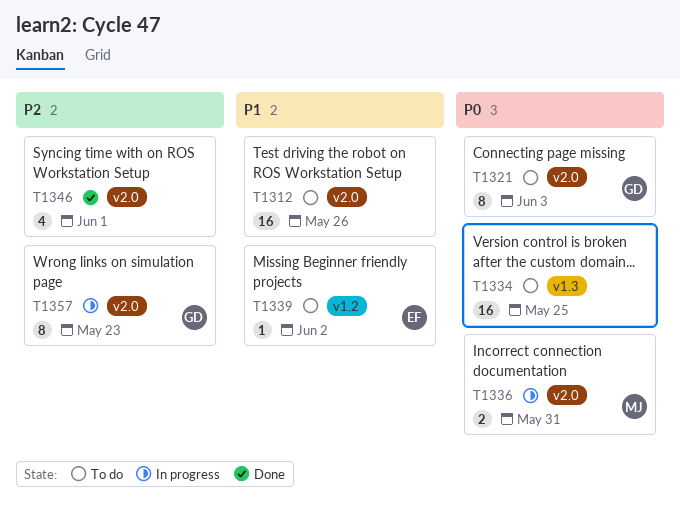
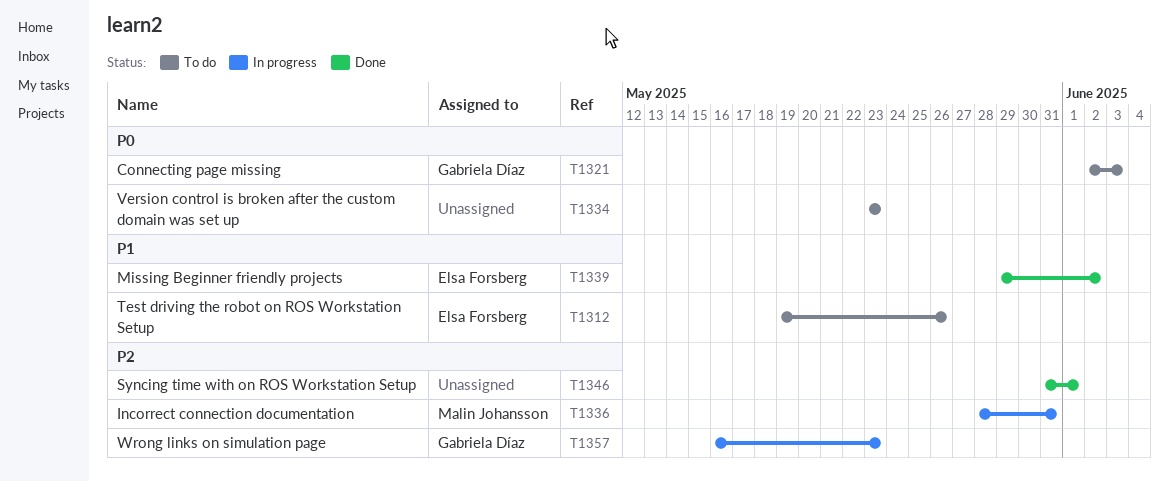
T1312, owner: none -> Elsa Forsberg
T1334, due: May 25 -> May 23
T1336, priority: P0 -> P2
T1339, status: To do -> Done

